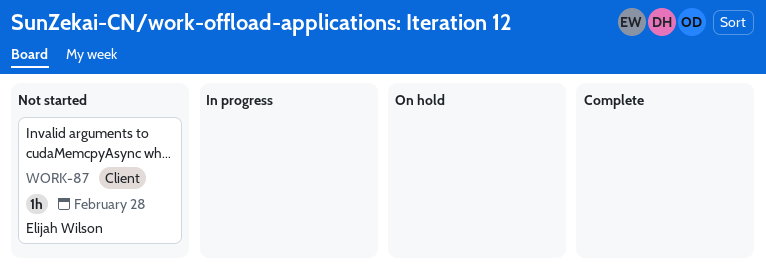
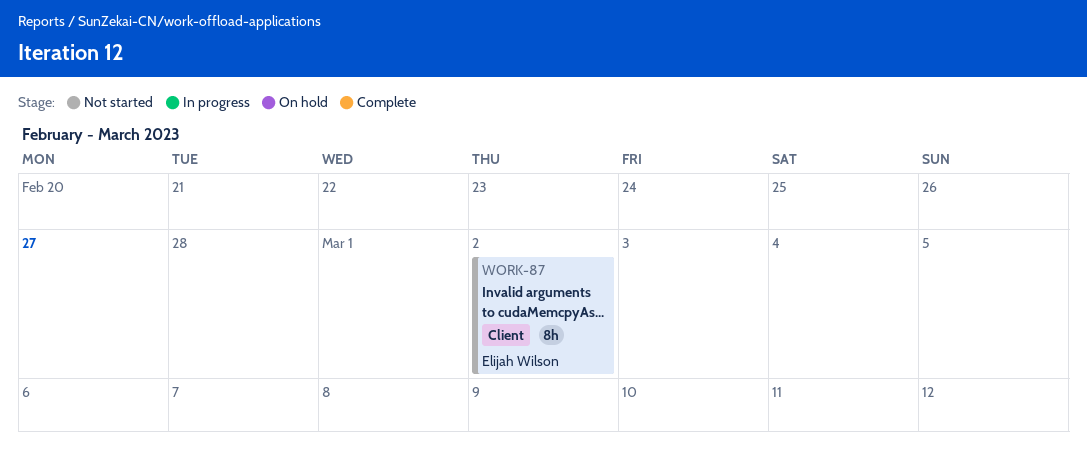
WORK-87, estimate: 1h -> 8h
WORK-87, due: Feb 28 -> Mar 2

